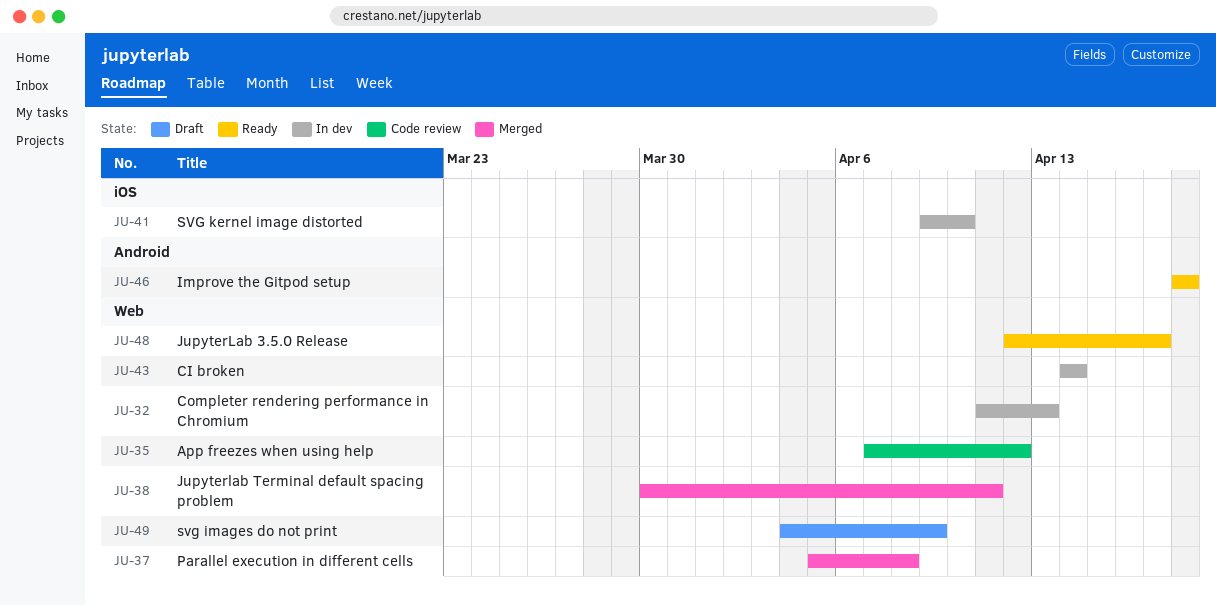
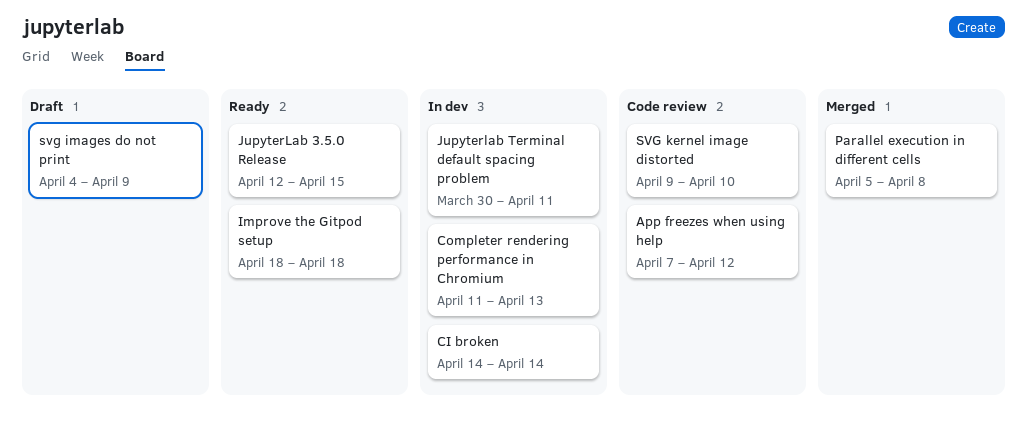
JupyterLab 3.5.0 Release, due: Apr 17 -> Apr 15
Jupyterlab Terminal default spacing problem, status: Merged -> In dev
SVG kernel image distorted, status: In dev -> Code review

